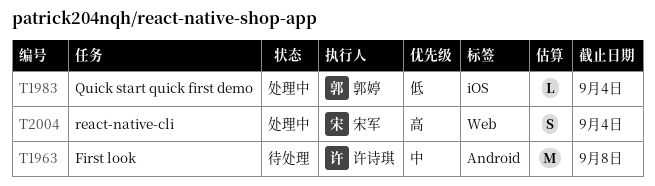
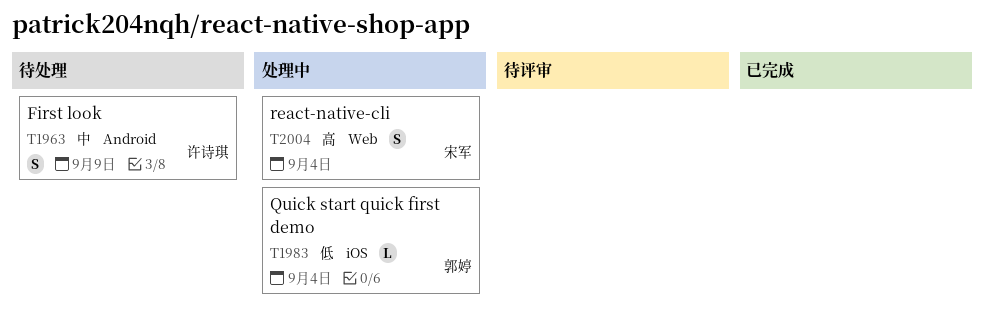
T1963, estimate: M -> S
T1963, due: Sep 8 -> Sep 9

